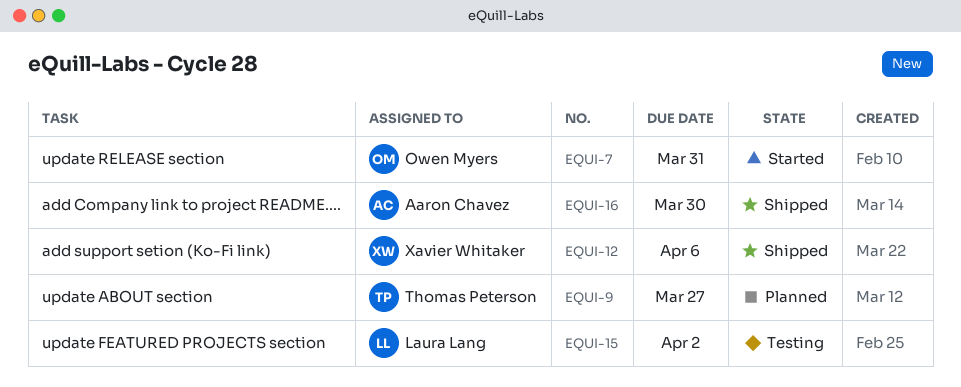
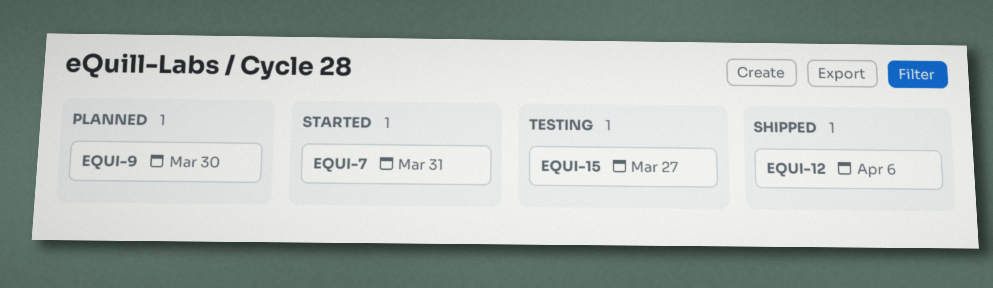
EQUI-9, due: Mar 27 -> Mar 30
EQUI-15, due: Apr 2 -> Mar 27
EQUI-16: present -> none

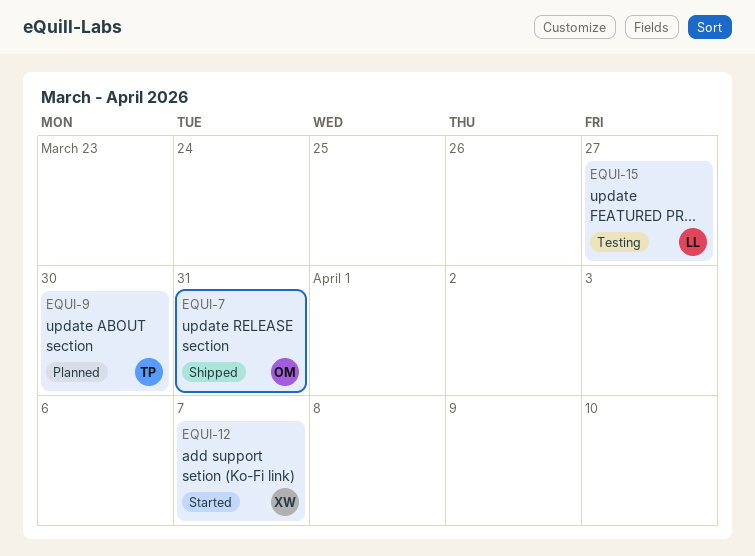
EQUI-7, status: Started -> Shipped
EQUI-12, status: Shipped -> Started
EQUI-12, due: Apr 6 -> Apr 7

